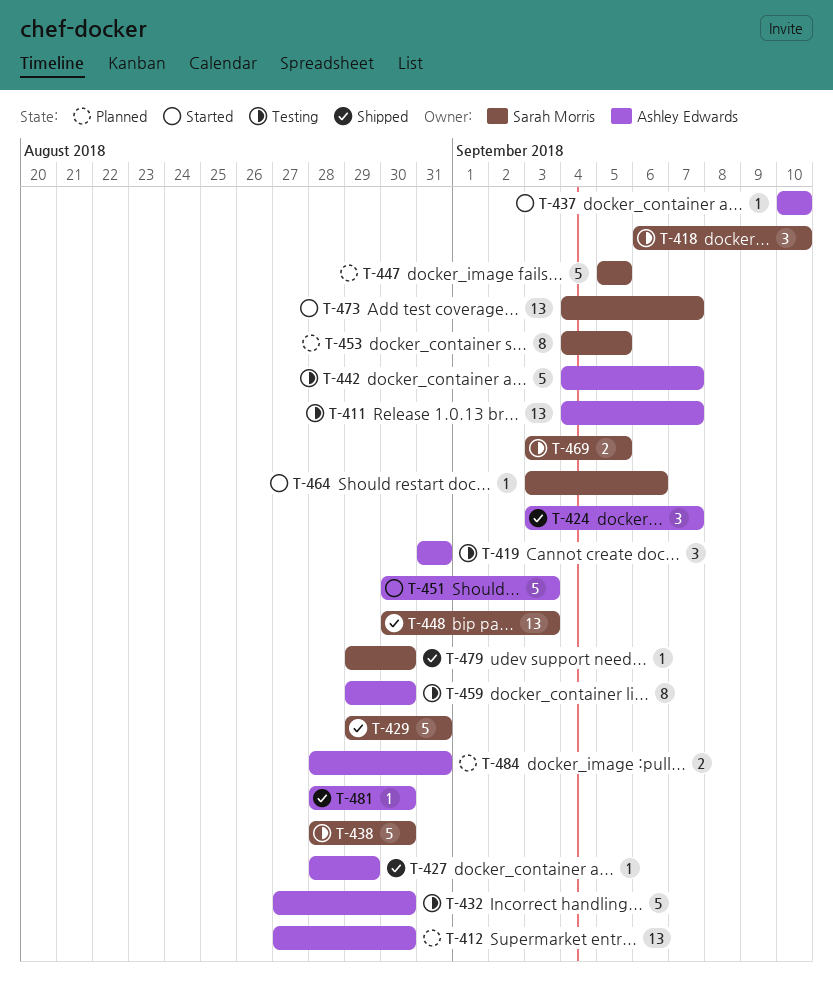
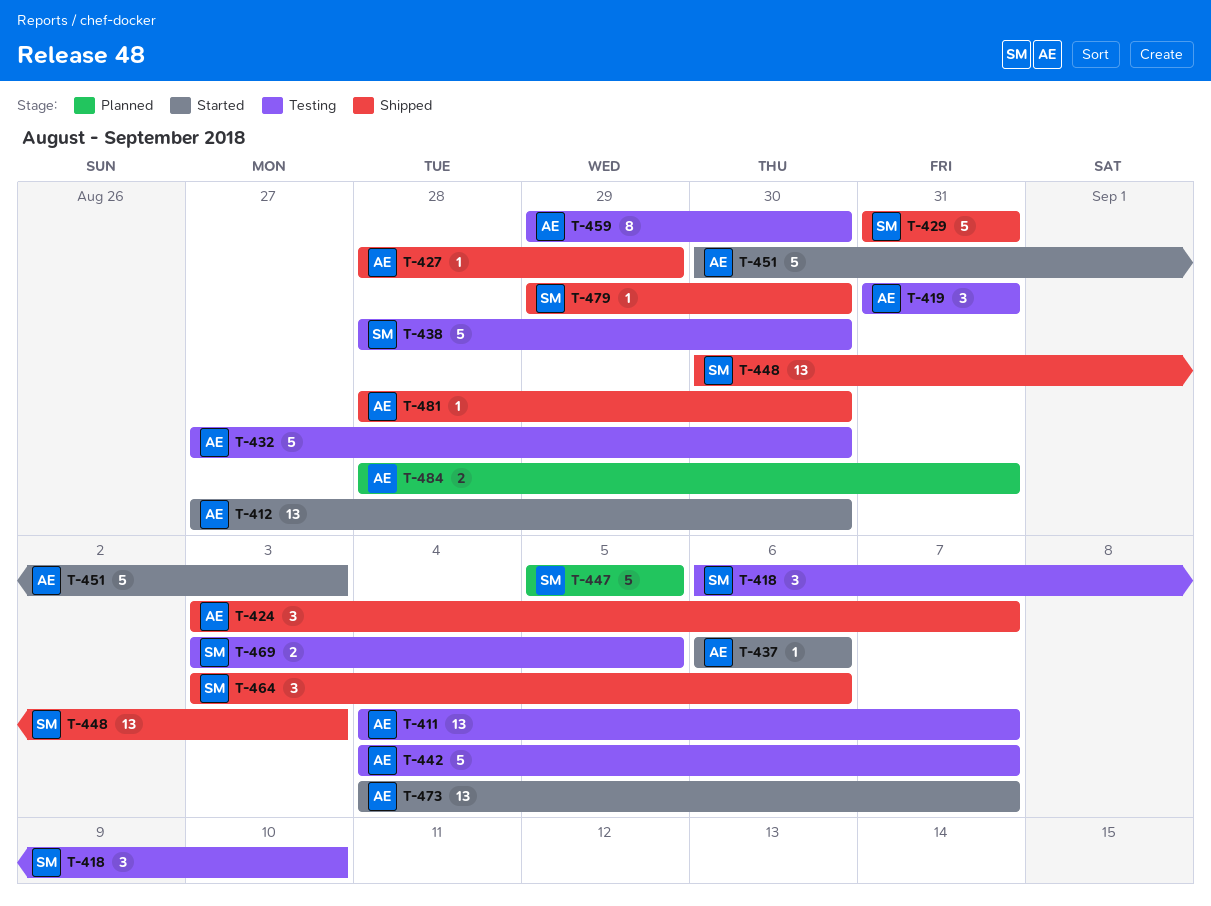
T-412, status: Planned -> Started
T-429, start: Aug 29 -> Aug 31
T-437, start: Sep 10 -> Sep 6
T-437, due: Sep 10 -> Sep 6
T-453: present -> none
T-464, status: Started -> Shipped
T-464, estimate: 1 -> 3
T-473, owner: Sarah Morris -> Ashley Edwards

